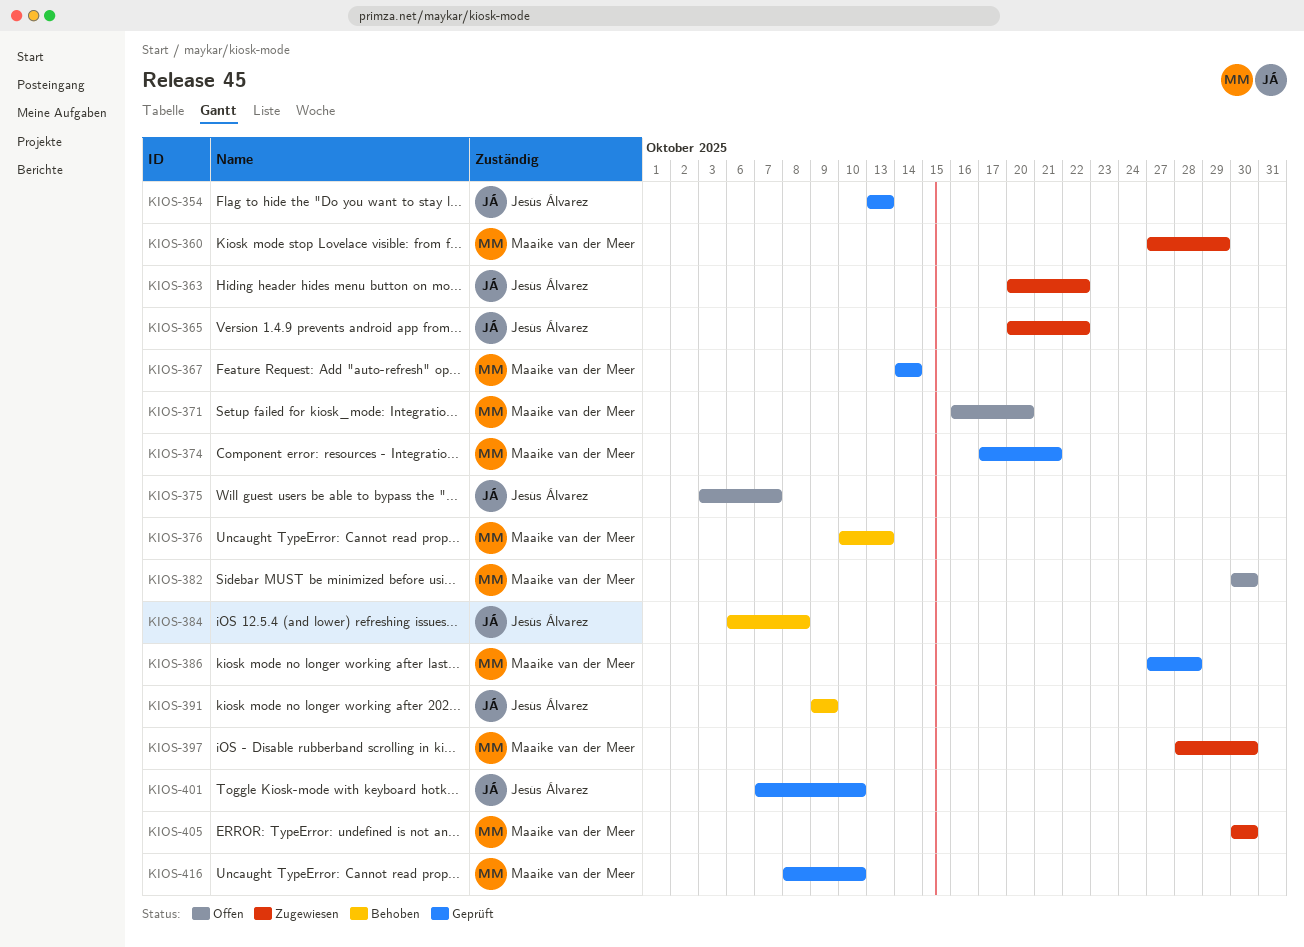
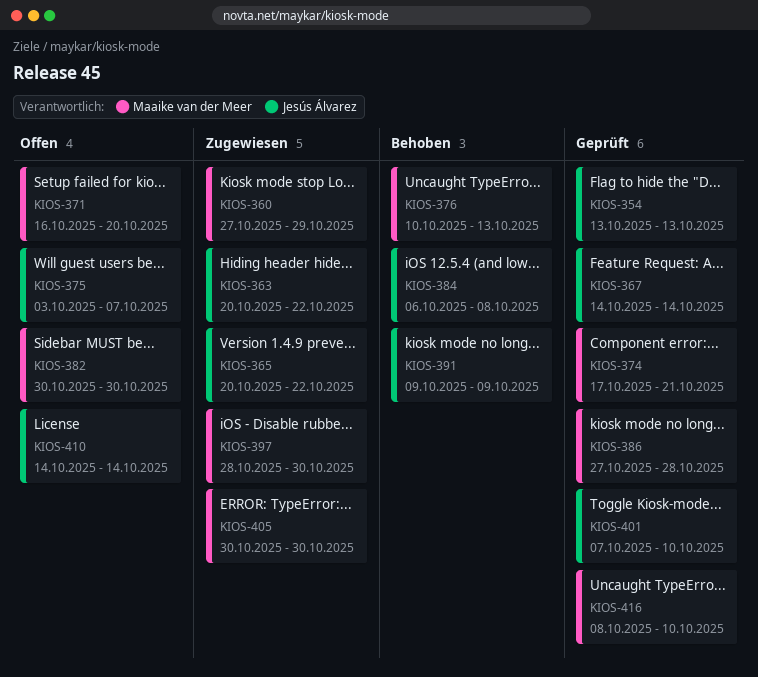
KIOS-367, owner: Maaike van der Meer -> Jesús Álvarez
KIOS-410: none -> present

